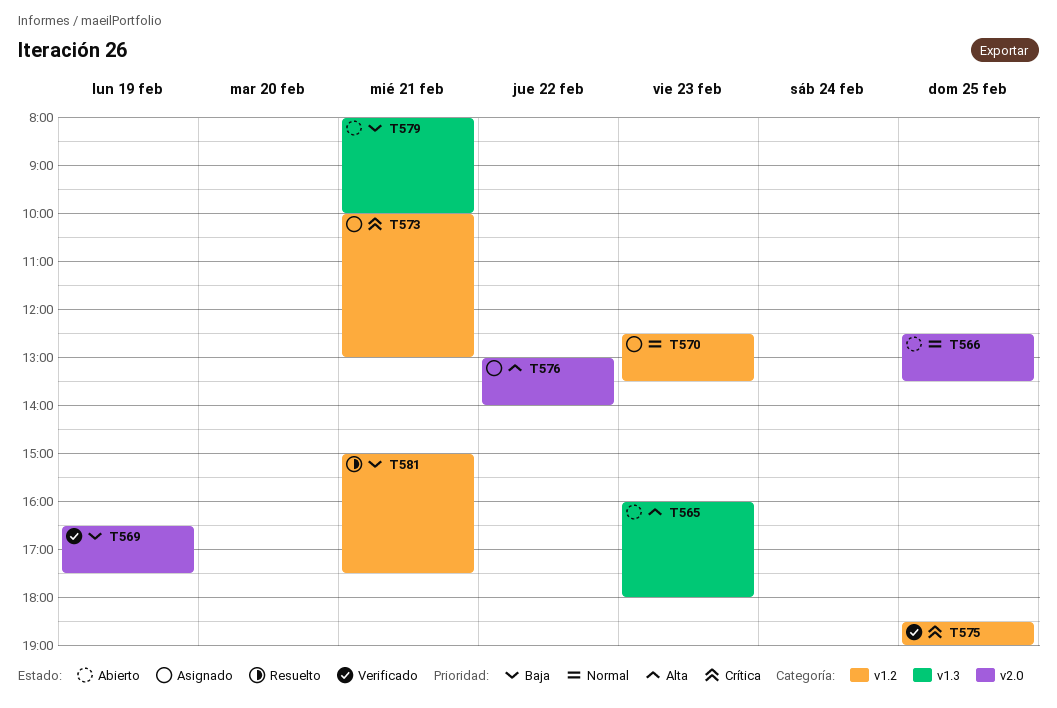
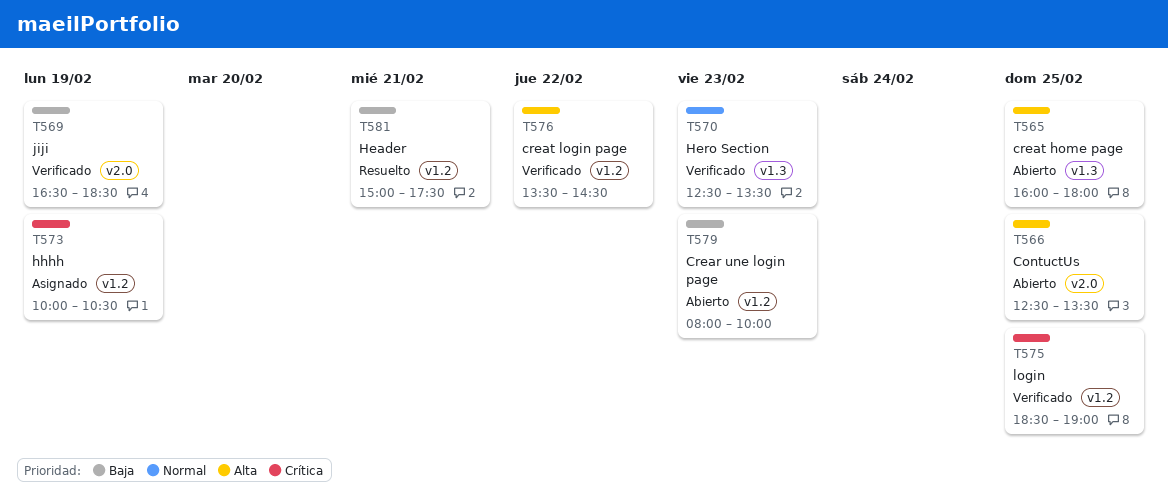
T565, day: Feb 23 -> Feb 25
T566, priority: Normal -> Alta
T569, ends: 17:30 -> 18:30
T570, status: Asignado -> Verificado
T570, label: v1.2 -> v1.3
T573, day: Feb 21 -> Feb 19
T573, ends: 13:00 -> 10:30
T576, status: Asignado -> Verificado
T576, label: v2.0 -> v1.2
T576, begins: 13:00 -> 13:30
T576, ends: 14:00 -> 14:30
T579, label: v1.3 -> v1.2
T579, day: Feb 21 -> Feb 23

